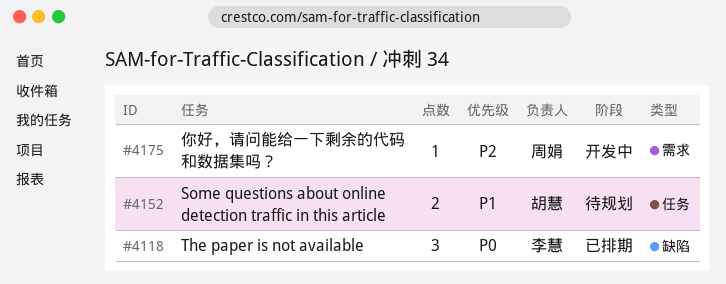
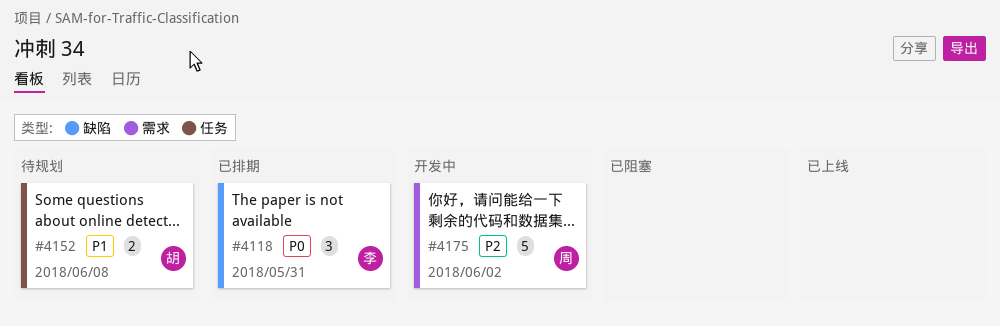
#4175, estimate: 1 -> 5

